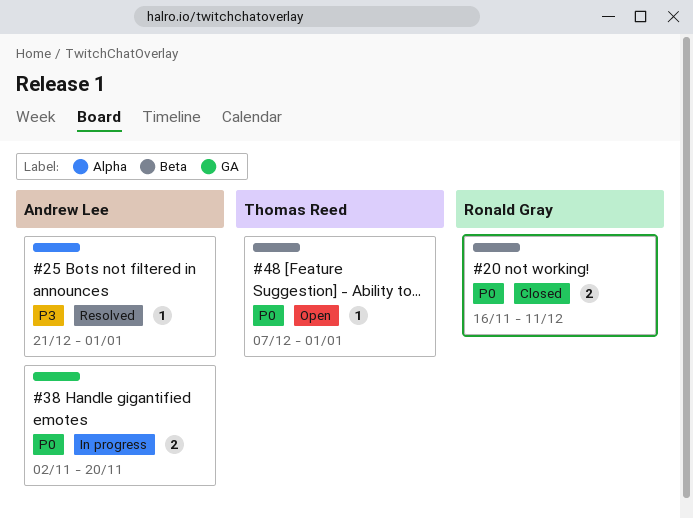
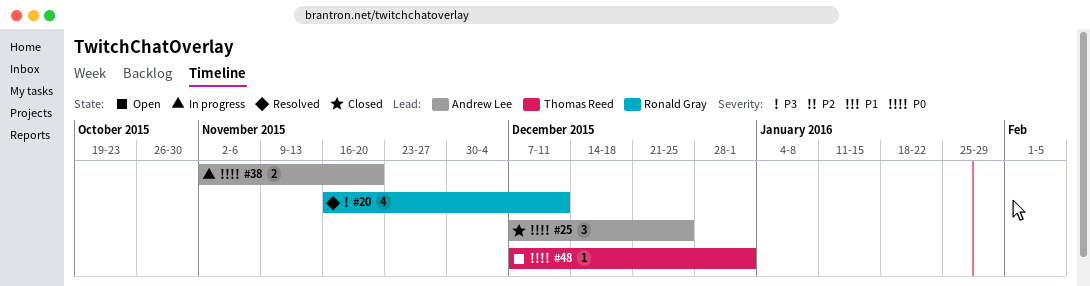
#20, status: Closed -> Resolved
#20, priority: P0 -> P3
#20, estimate: 2 -> 4
#25, status: Resolved -> Closed
#25, priority: P3 -> P0
#25, estimate: 1 -> 3
#25, start: Dec 21 -> Dec 7
#25, due: Jan 1 -> Dec 25

